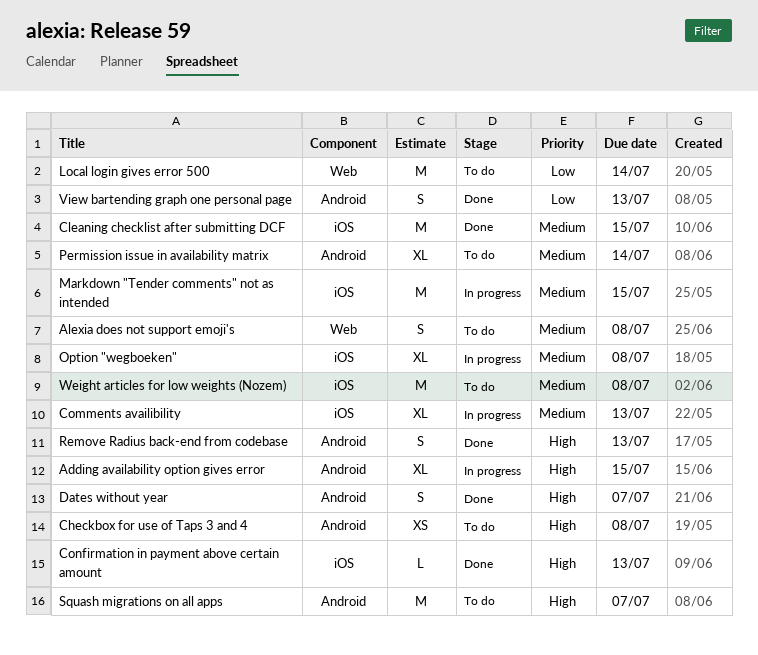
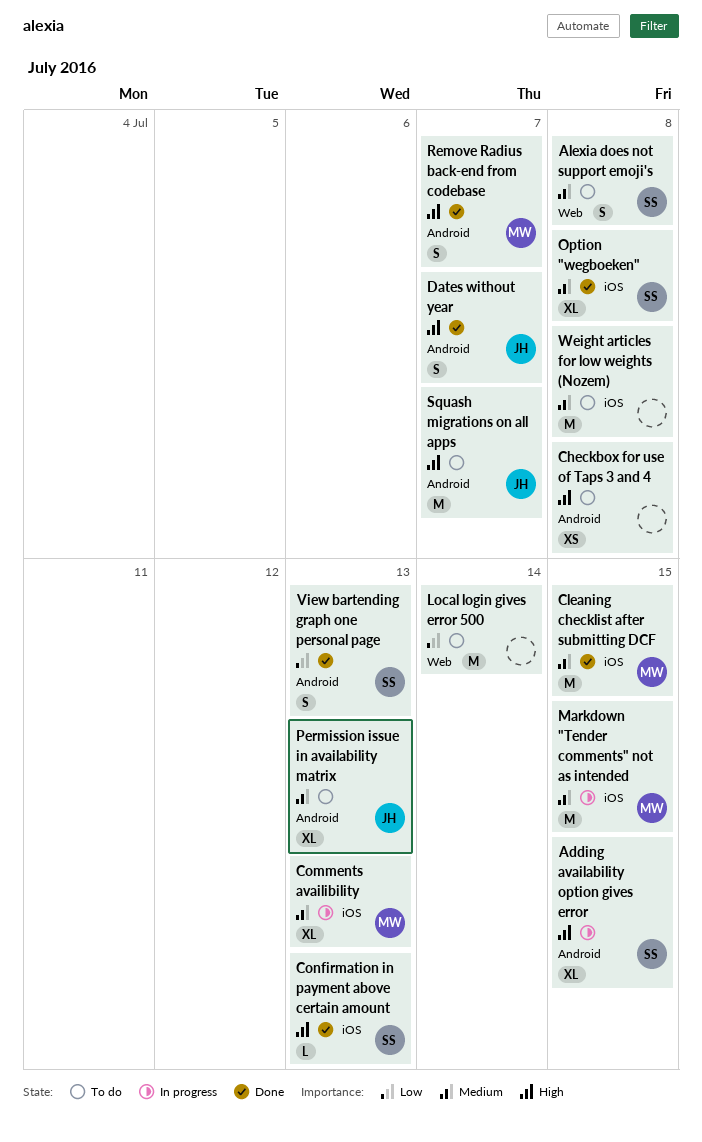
Option "wegboeken", status: In progress -> Done
Permission issue in availability matrix, due: Jul 14 -> Jul 13
Remove Radius back-end from codebase, due: Jul 13 -> Jul 7

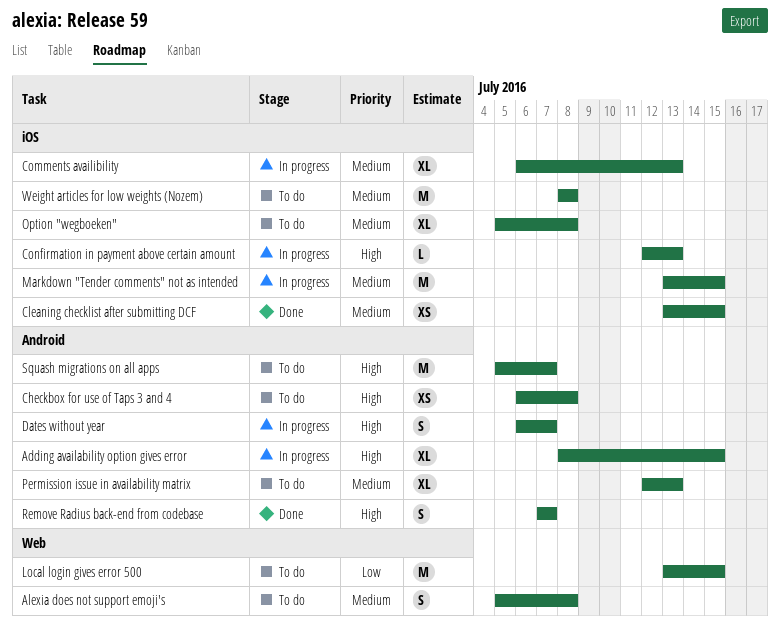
Cleaning checklist after submitting DCF, estimate: M -> XS
Confirmation in payment above certain amount, status: Done -> In progress
Dates without year, status: Done -> In progress
Local login gives error 500, due: Jul 14 -> Jul 15
Option "wegboeken", status: Done -> To do
View bartending graph one personal page: present -> none

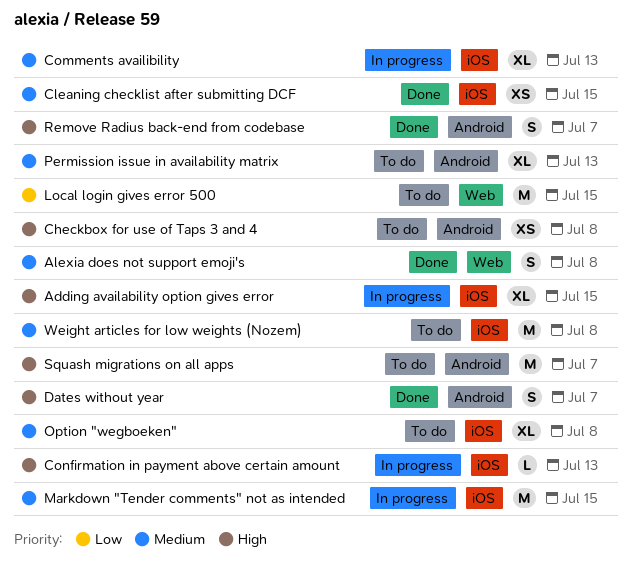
Adding availability option gives error, label: Android -> iOS
Alexia does not support emoji's, status: To do -> Done
Dates without year, status: In progress -> Done

